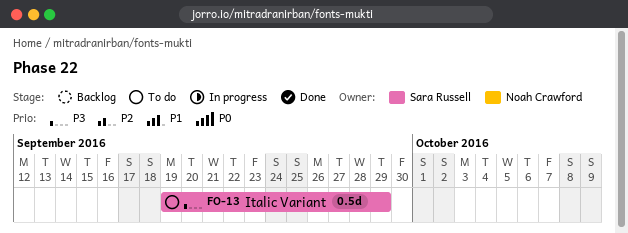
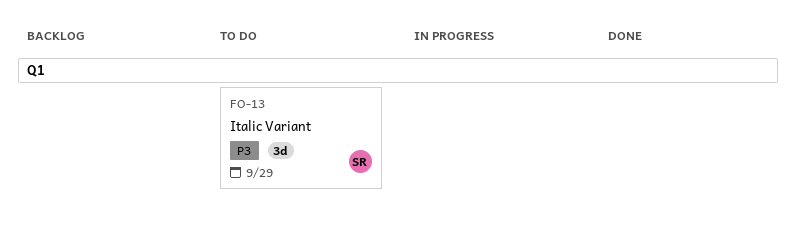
FO-13, estimate: 0.5d -> 3d

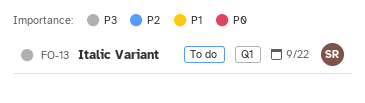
FO-13, due: Sep 29 -> Sep 22

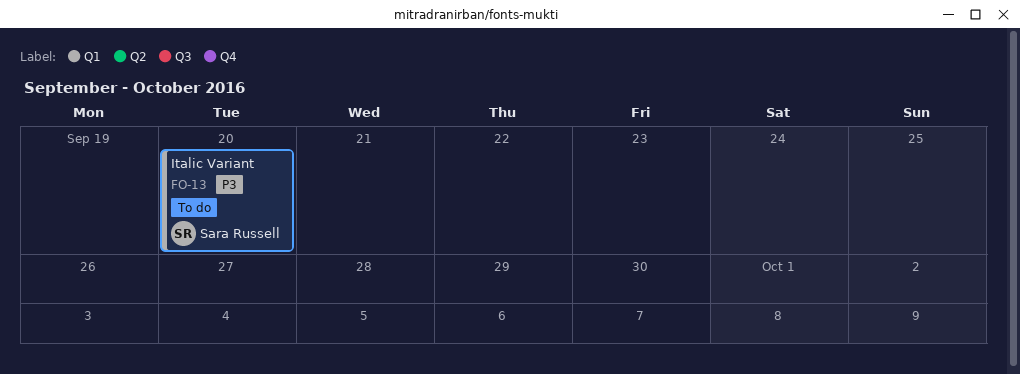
FO-13, due: Sep 22 -> Sep 20

